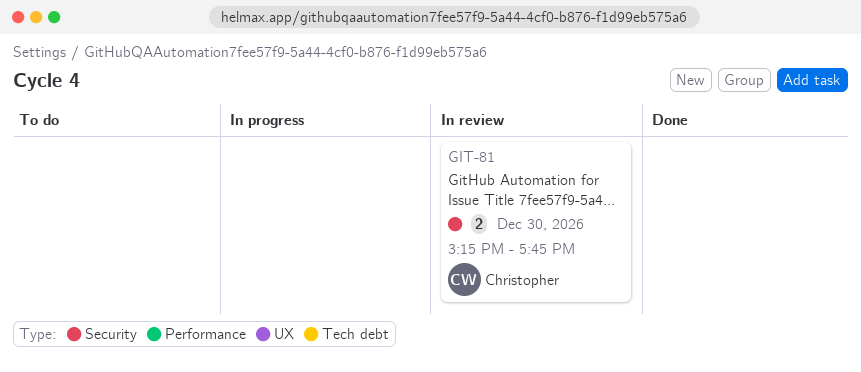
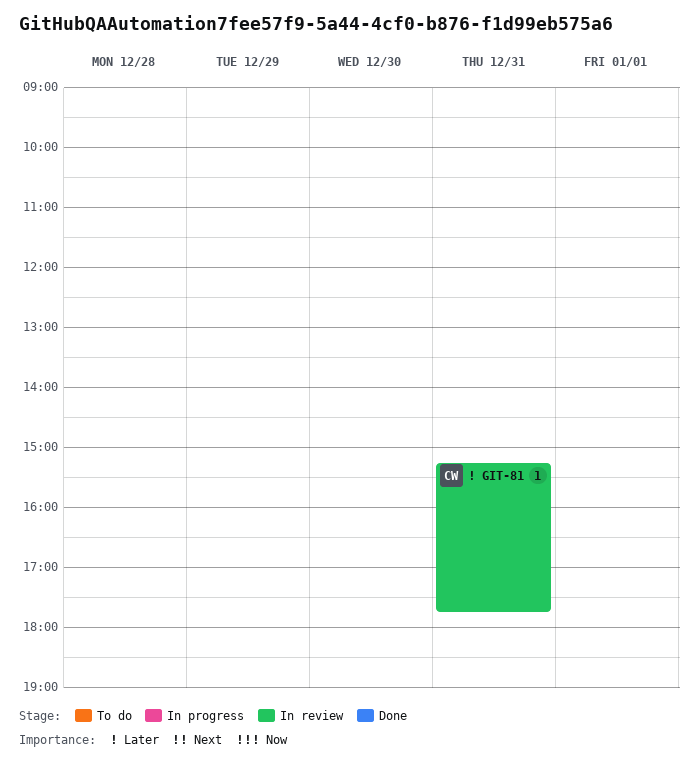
GIT-81, estimate: 2 -> 1
GIT-81, day: Dec 30 -> Dec 31

